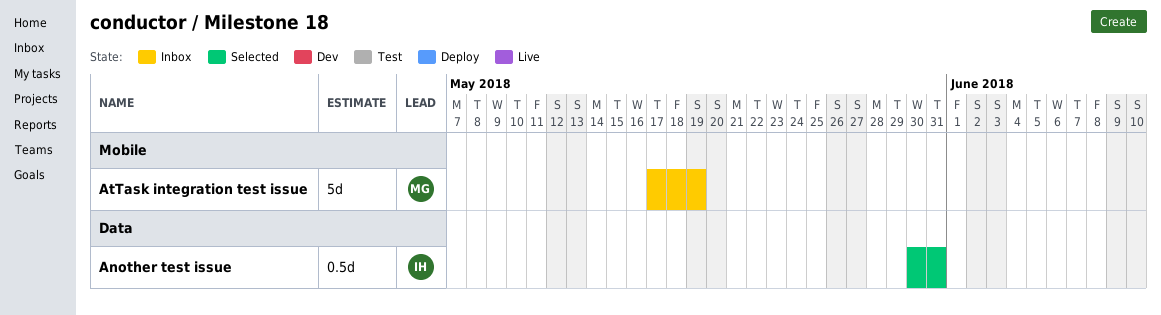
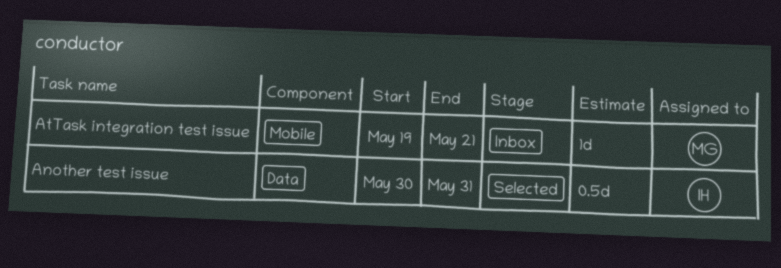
AtTask integration test issue, estimate: 5d -> 1d
AtTask integration test issue, start: May 17 -> May 19
AtTask integration test issue, due: May 19 -> May 21

